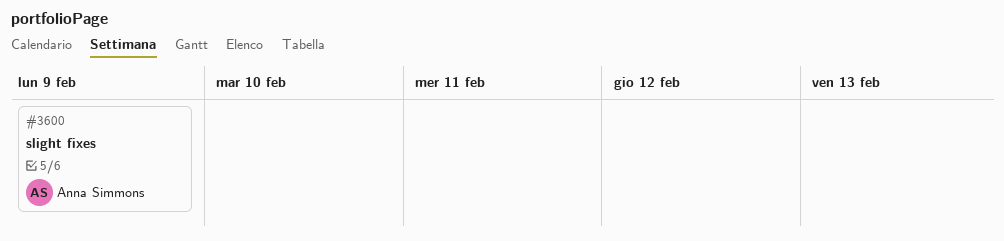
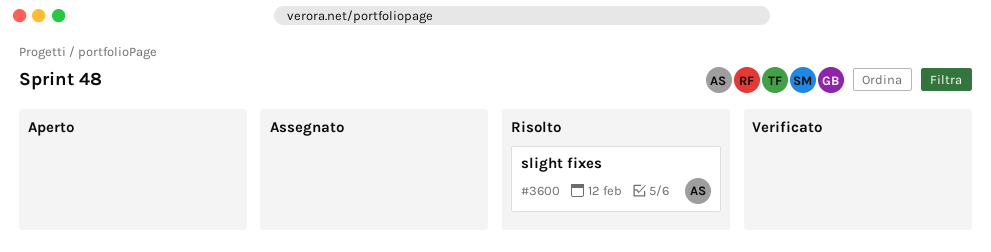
#3600, due: Feb 9 -> Feb 12

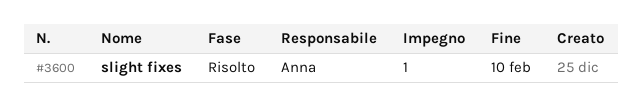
#3600, due: Feb 12 -> Feb 10

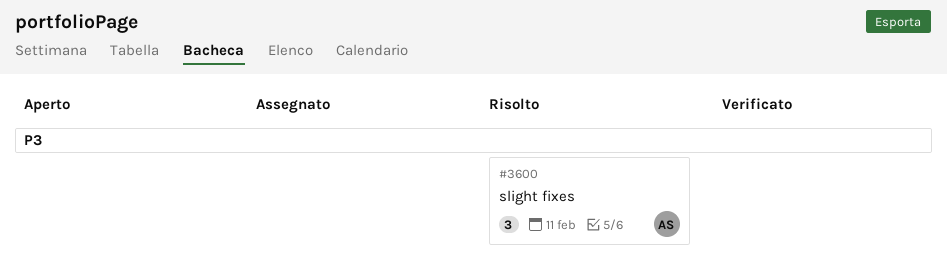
#3600, estimate: 1 -> 3
#3600, due: Feb 10 -> Feb 11

